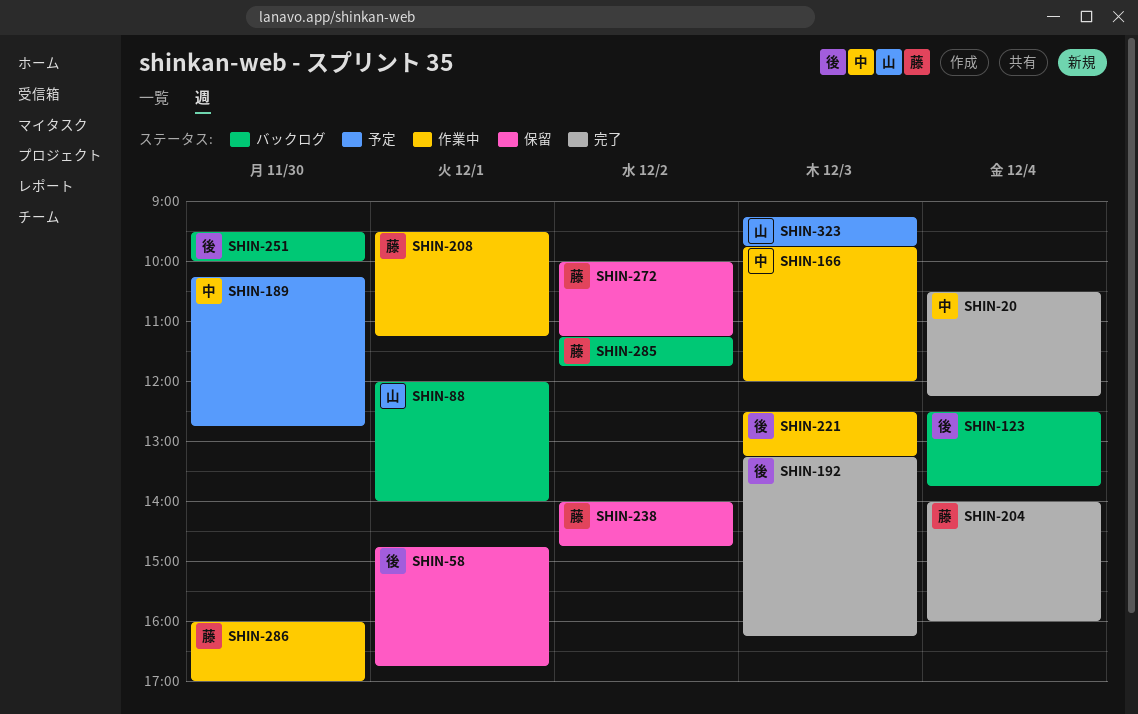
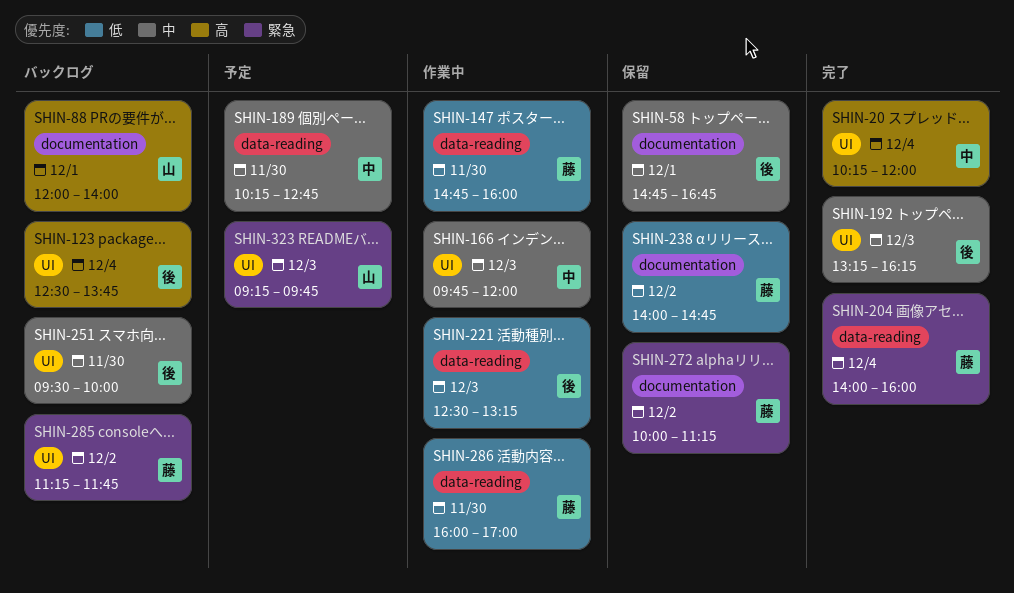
SHIN-20, begins: 10:30 -> 10:15
SHIN-20, ends: 12:15 -> 12:00
SHIN-147: none -> present
SHIN-208: present -> none

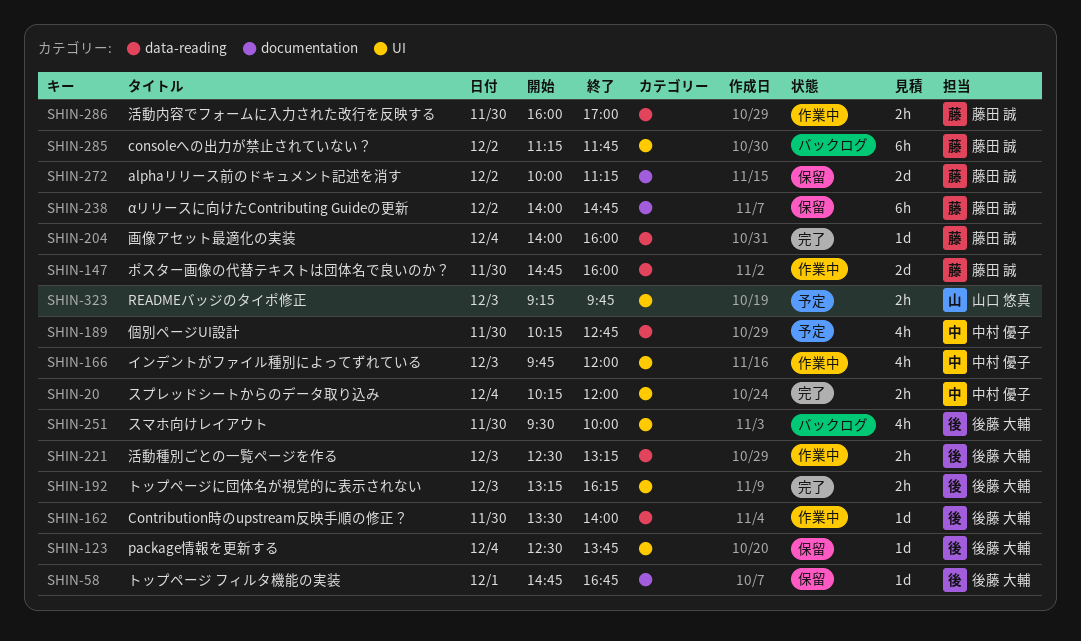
SHIN-88: present -> none
SHIN-123, status: バックログ -> 保留
SHIN-162: none -> present

